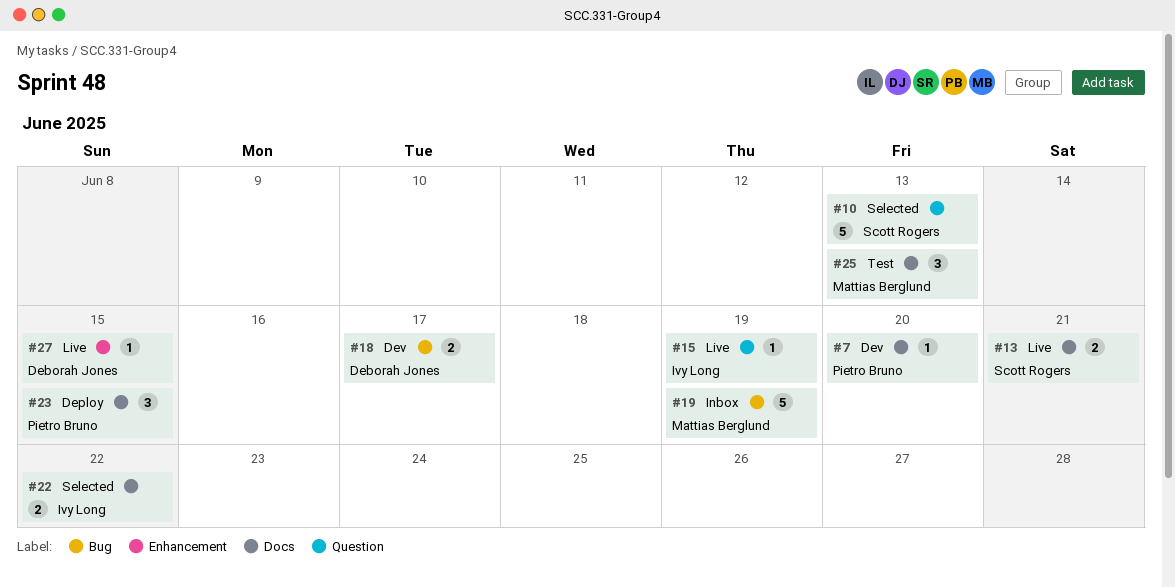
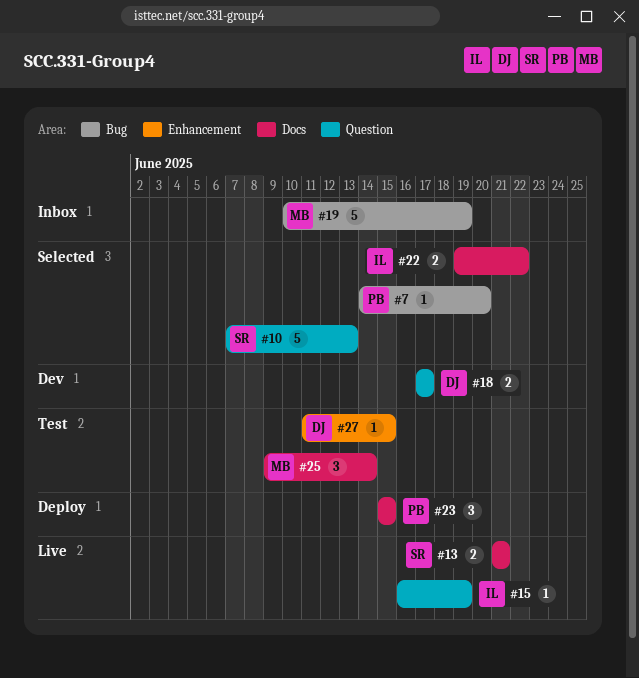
#7, status: Dev -> Selected
#7, label: Docs -> Bug
#18, label: Bug -> Question
#25, due: Jun 13 -> Jun 14
#27, status: Live -> Test

